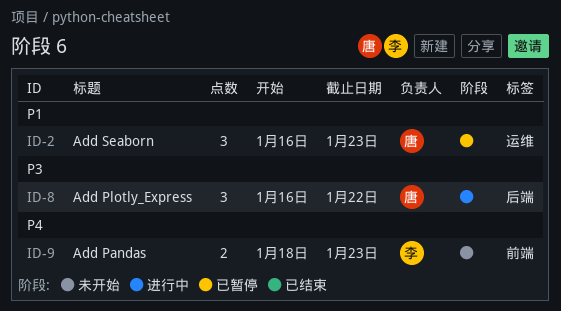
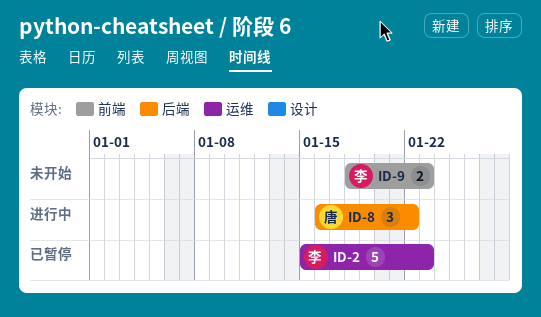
ID-2, owner: 唐 -> 李
ID-2, estimate: 3 -> 5
ID-2, start: Jan 16 -> Jan 15

